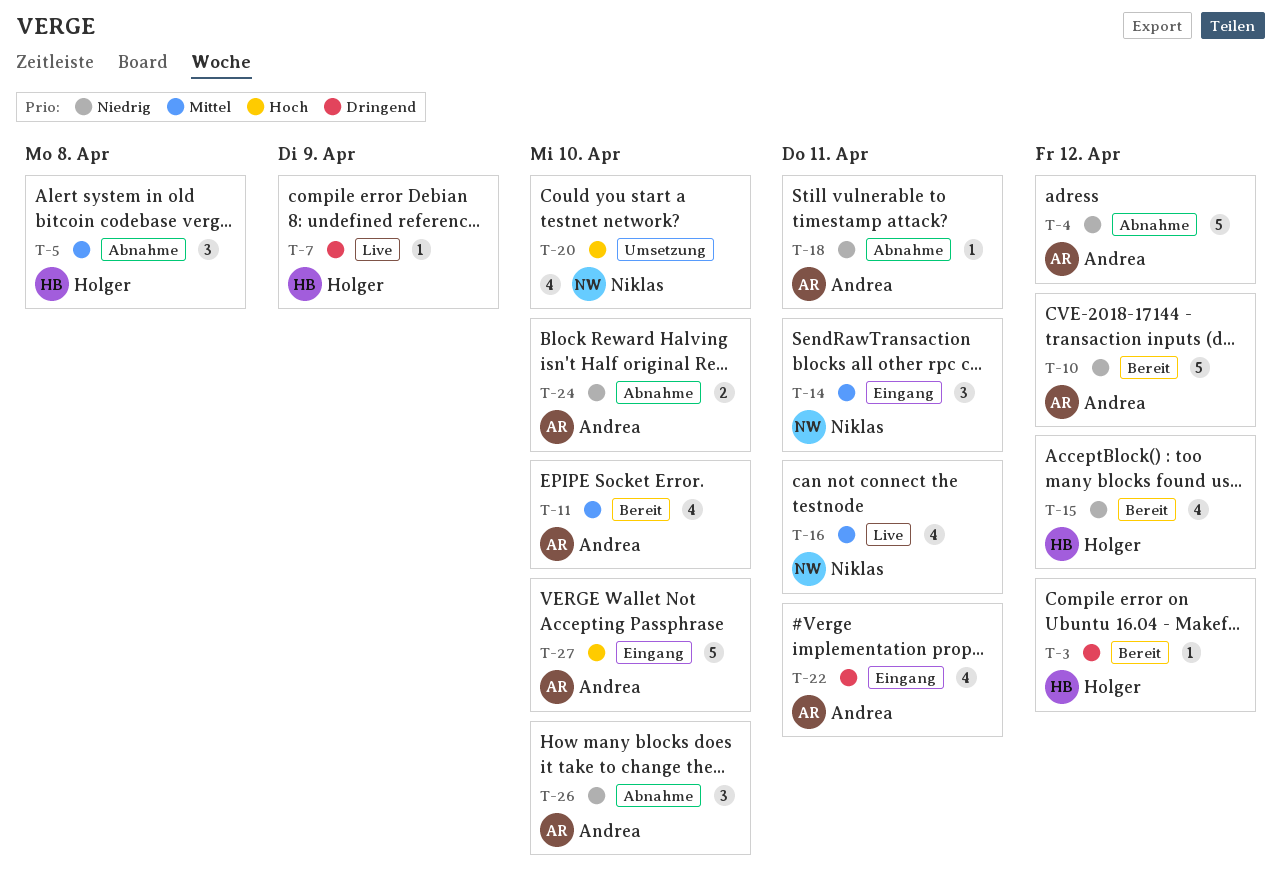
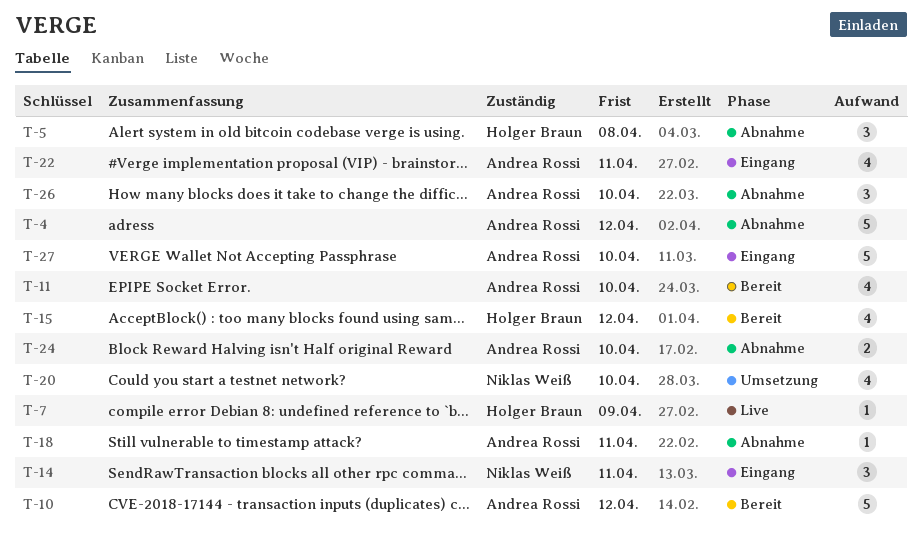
T-3: present -> none
T-16: present -> none

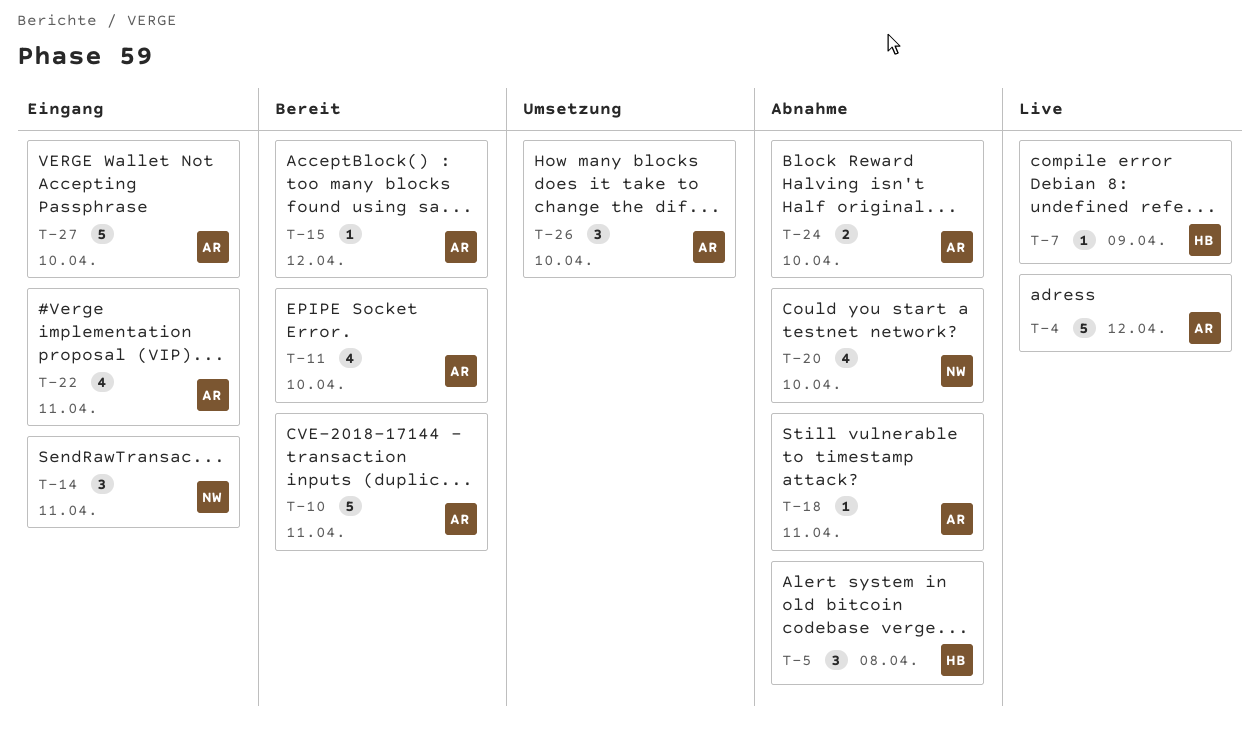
T-4, status: Abnahme -> Live
T-10, due: Apr 12 -> Apr 11
T-15, owner: Holger Braun -> Andrea Rossi
T-15, estimate: 4 -> 1
T-20, status: Umsetzung -> Abnahme
T-26, status: Abnahme -> Umsetzung

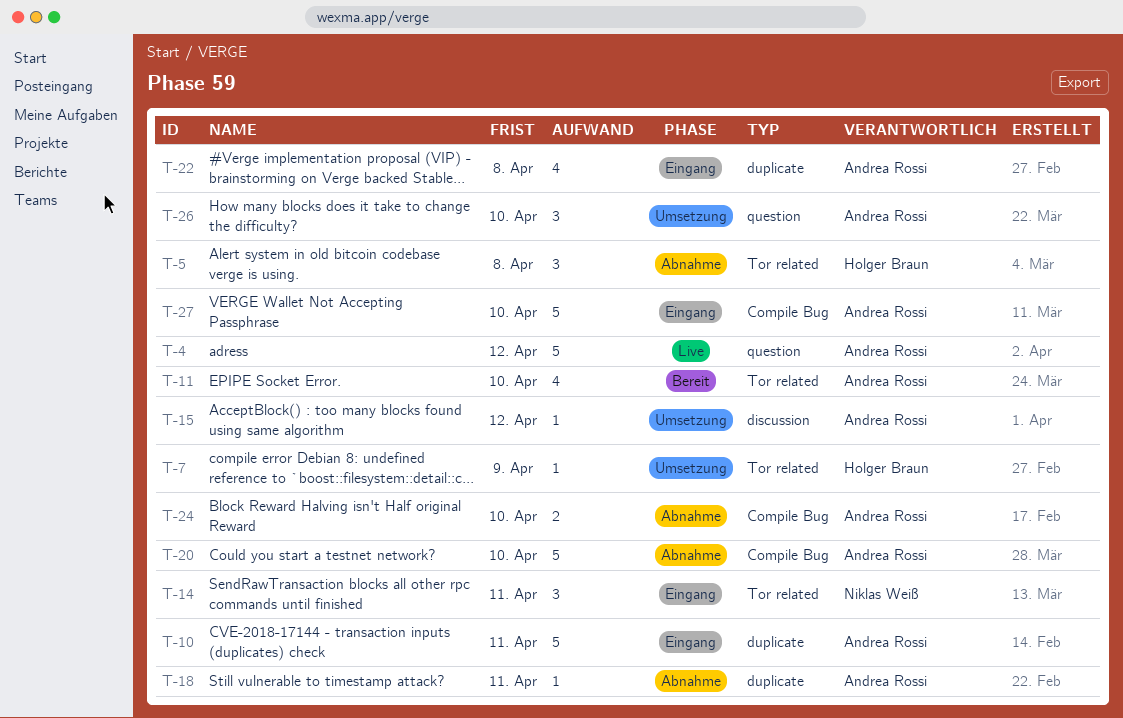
T-7, status: Live -> Umsetzung
T-10, status: Bereit -> Eingang
T-15, status: Bereit -> Umsetzung
T-20, owner: Niklas Weiß -> Andrea Rossi
T-20, estimate: 4 -> 5
T-22, due: Apr 11 -> Apr 8

